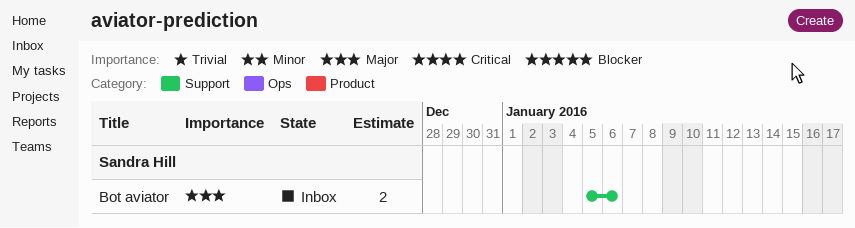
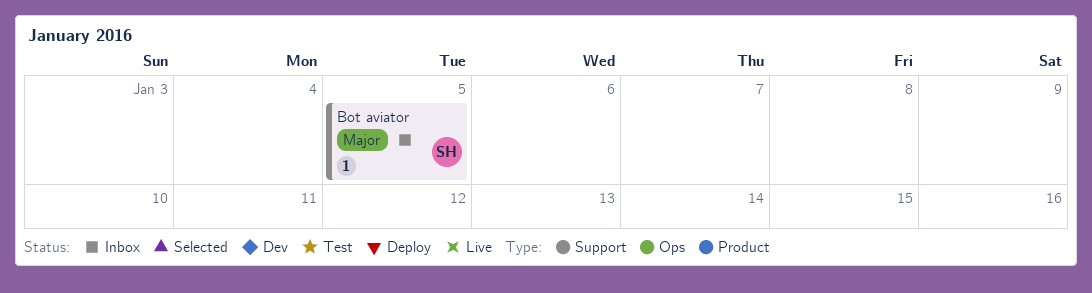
Bot aviator, estimate: 2 -> 1
Bot aviator, due: Jan 6 -> Jan 5

